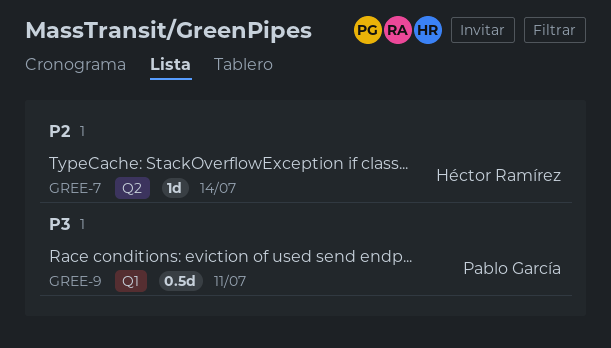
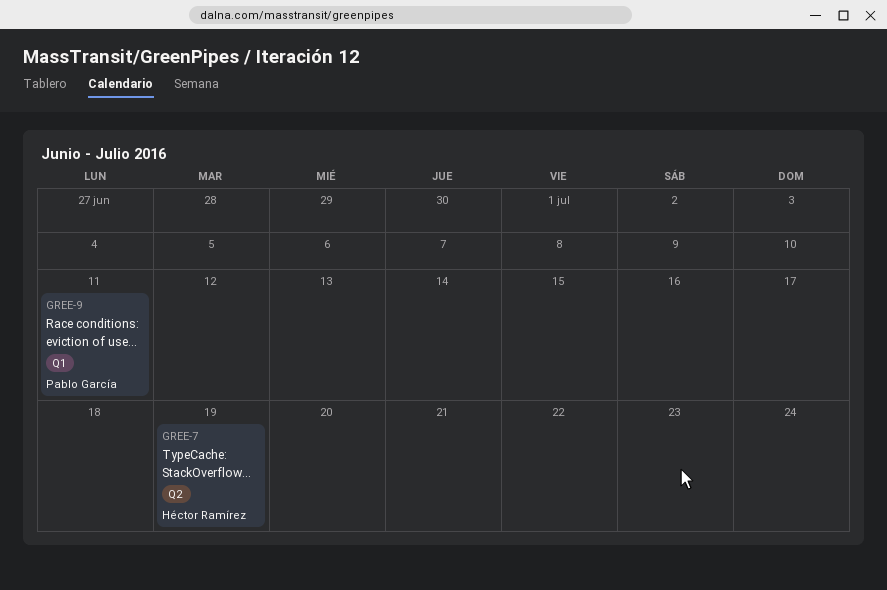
GREE-7, due: Jul 14 -> Jul 19

